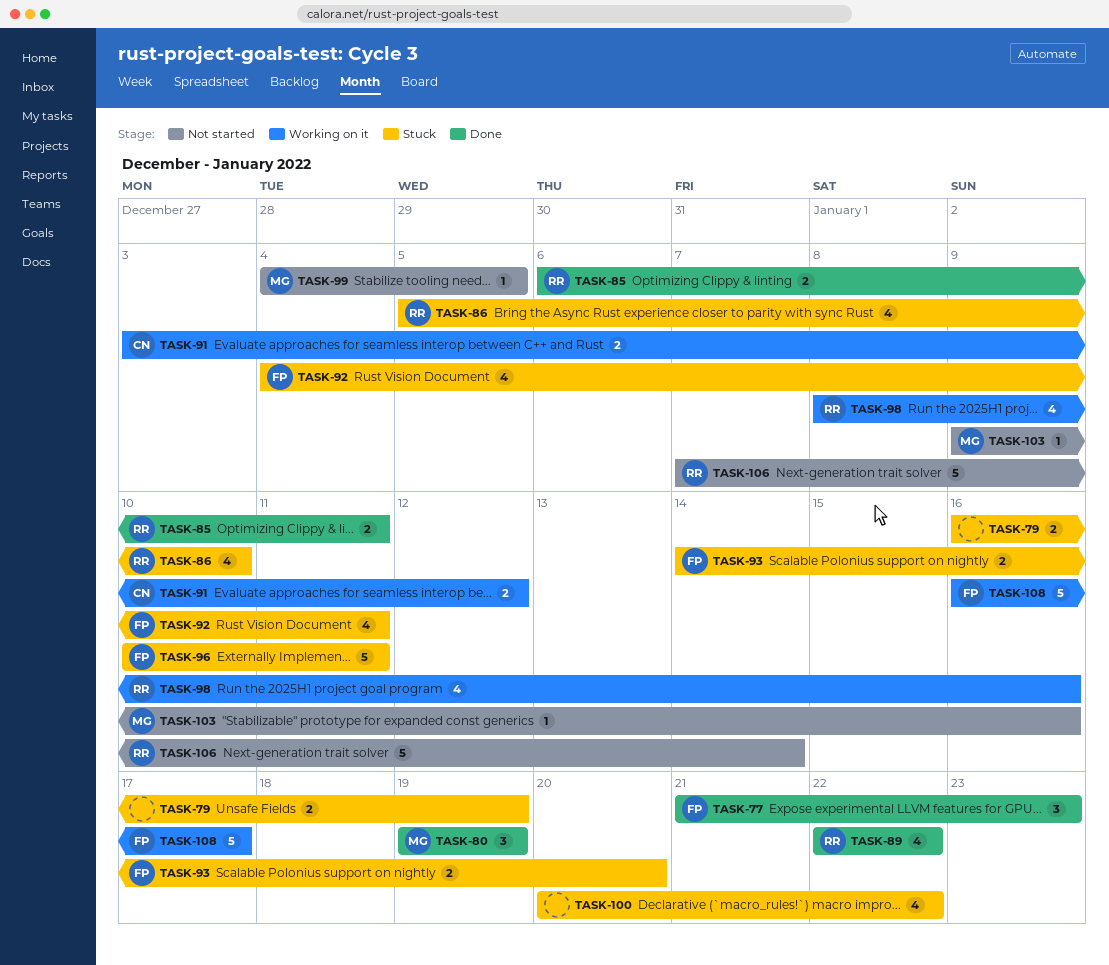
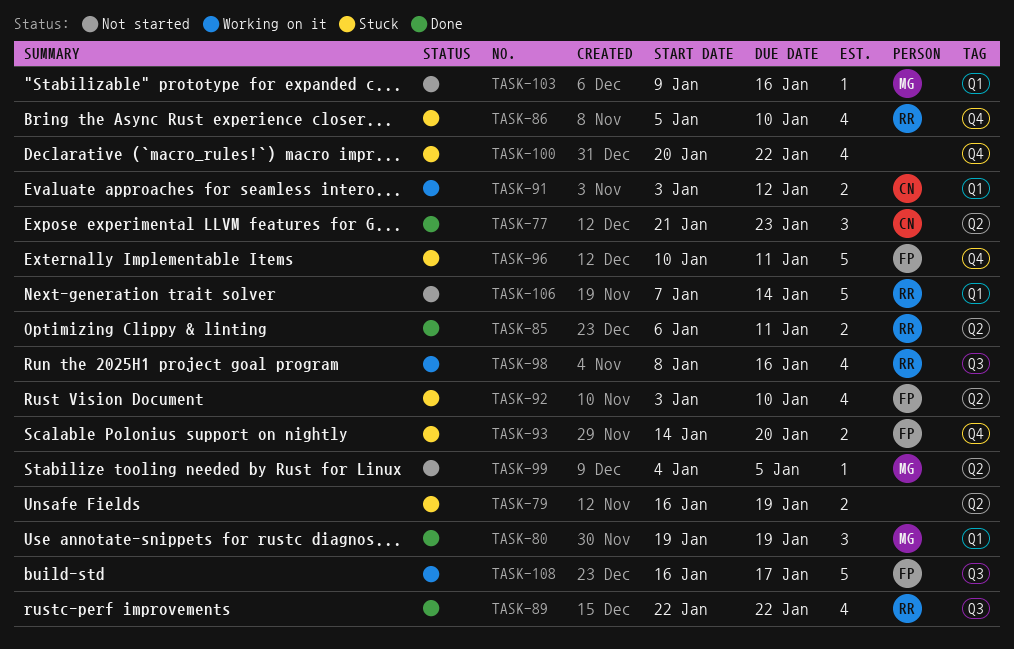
TASK-77, owner: FP -> CN
TASK-92, start: Jan 4 -> Jan 3
TASK-92, due: Jan 11 -> Jan 10

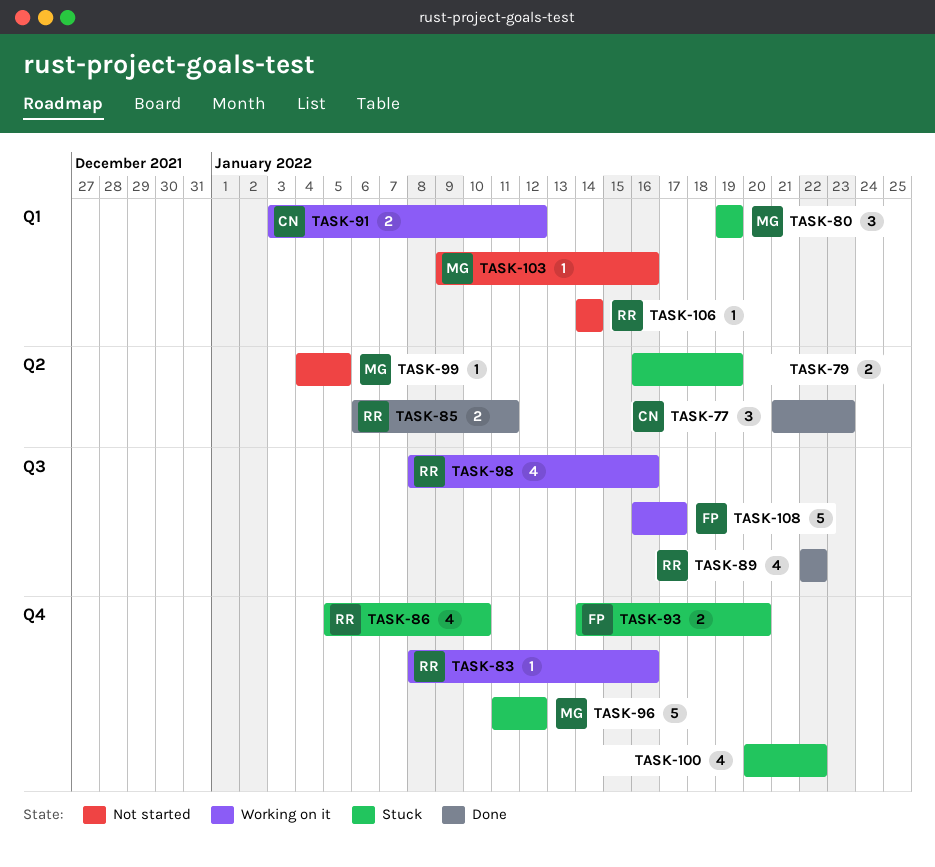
TASK-80, status: Done -> Stuck
TASK-83: none -> present
TASK-92: present -> none
TASK-96, owner: FP -> MG
TASK-96, start: Jan 10 -> Jan 11
TASK-96, due: Jan 11 -> Jan 12
TASK-106, estimate: 5 -> 1
TASK-106, start: Jan 7 -> Jan 14

